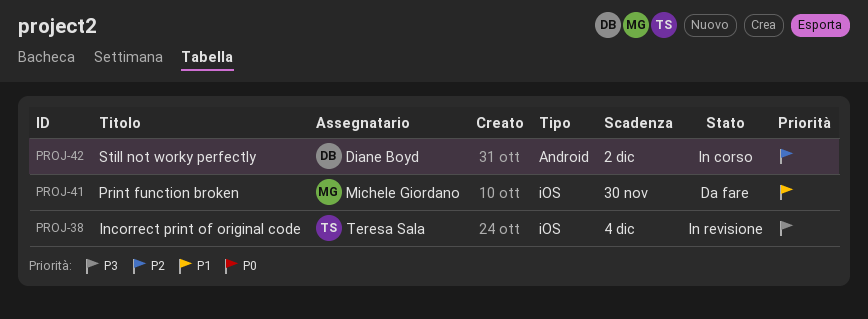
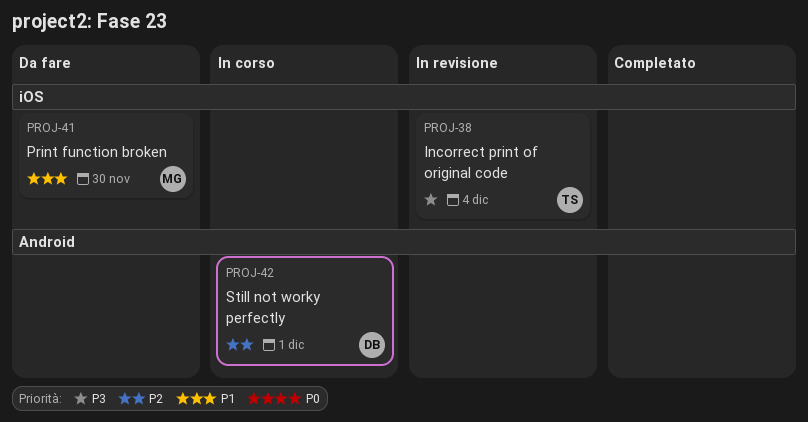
PROJ-42, due: Dec 2 -> Dec 1

